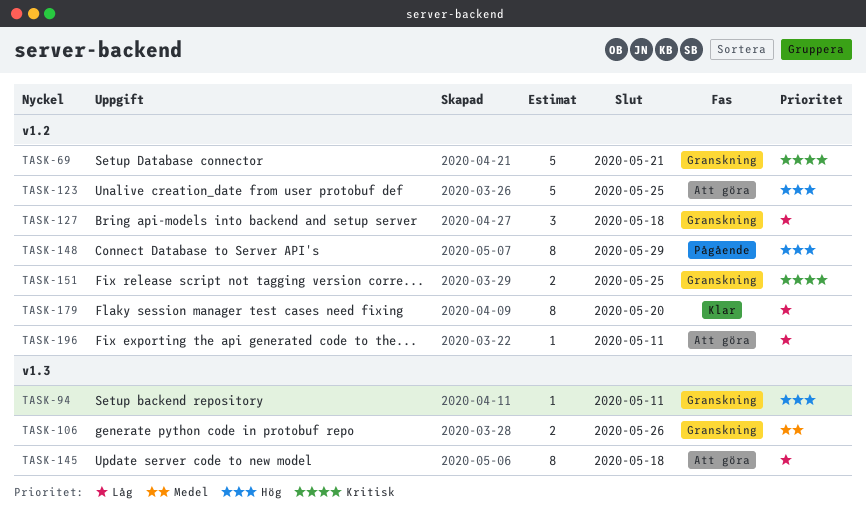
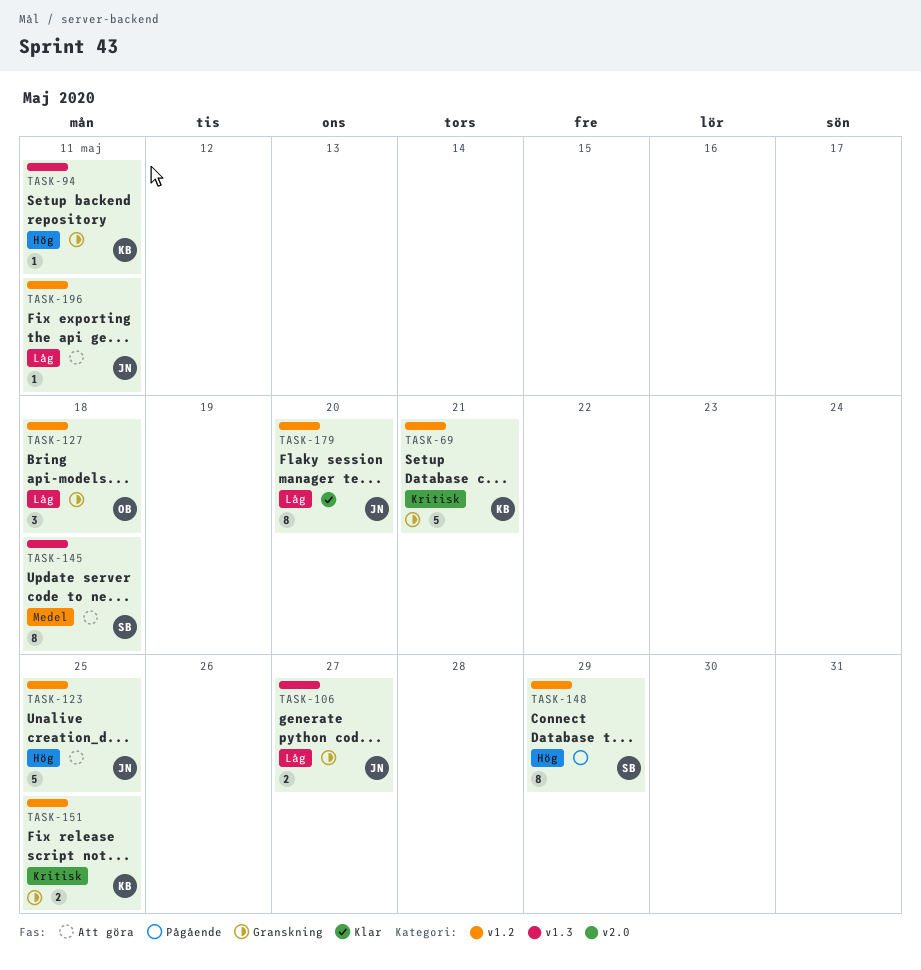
TASK-106, priority: Medel -> Låg
TASK-106, due: May 26 -> May 27
TASK-145, priority: Låg -> Medel

